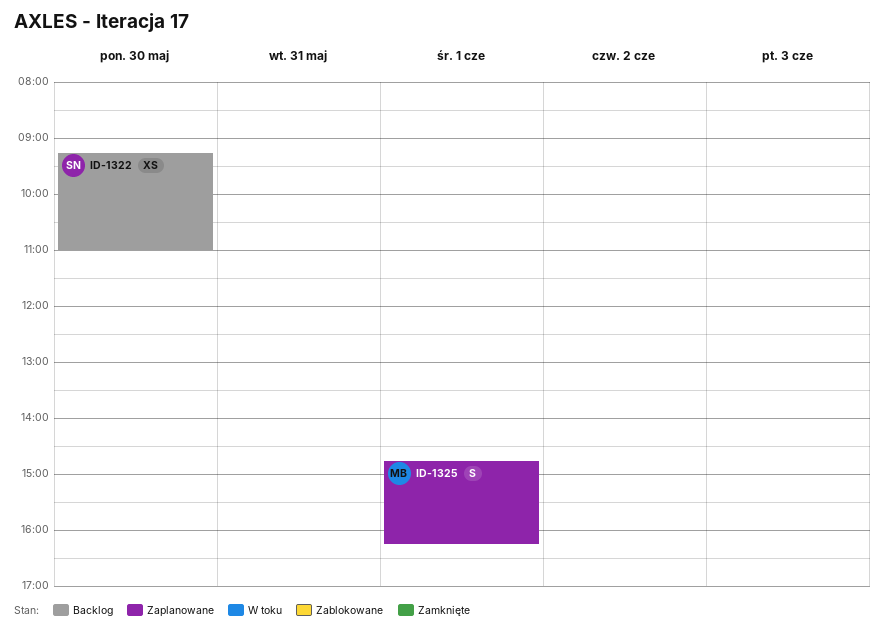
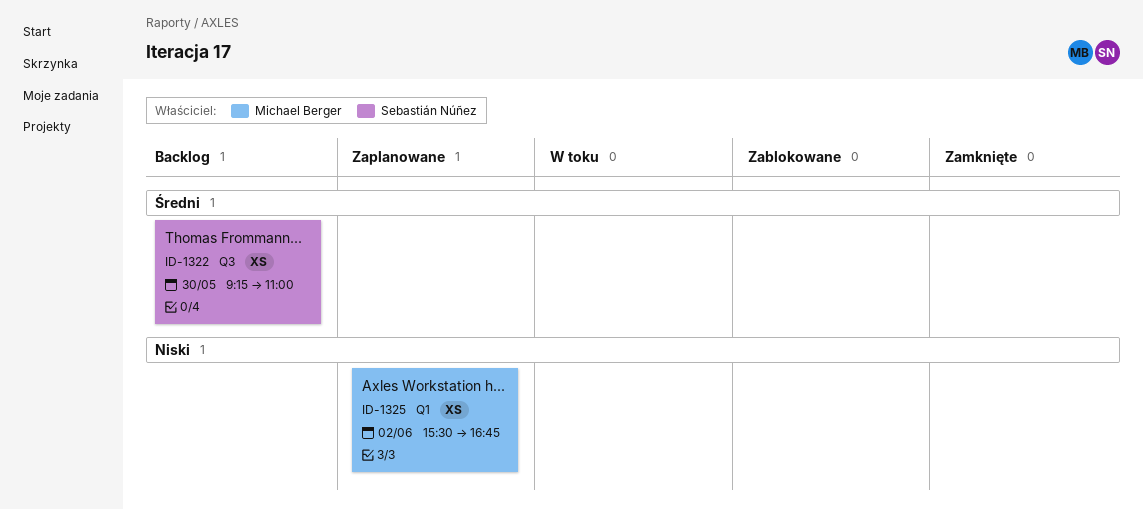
ID-1325, estimate: S -> XS
ID-1325, day: Jun 1 -> Jun 2
ID-1325, begins: 14:45 -> 15:30
ID-1325, ends: 16:15 -> 16:45

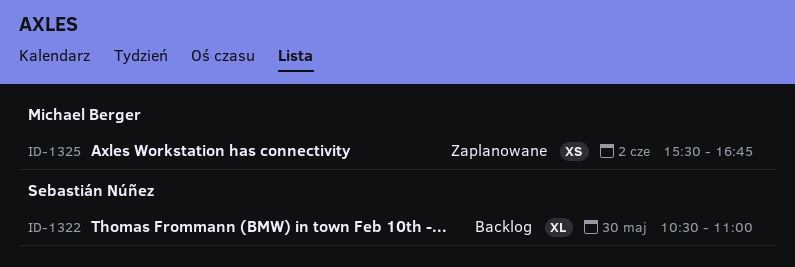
ID-1322, estimate: XS -> XL
ID-1322, begins: 09:15 -> 10:30

